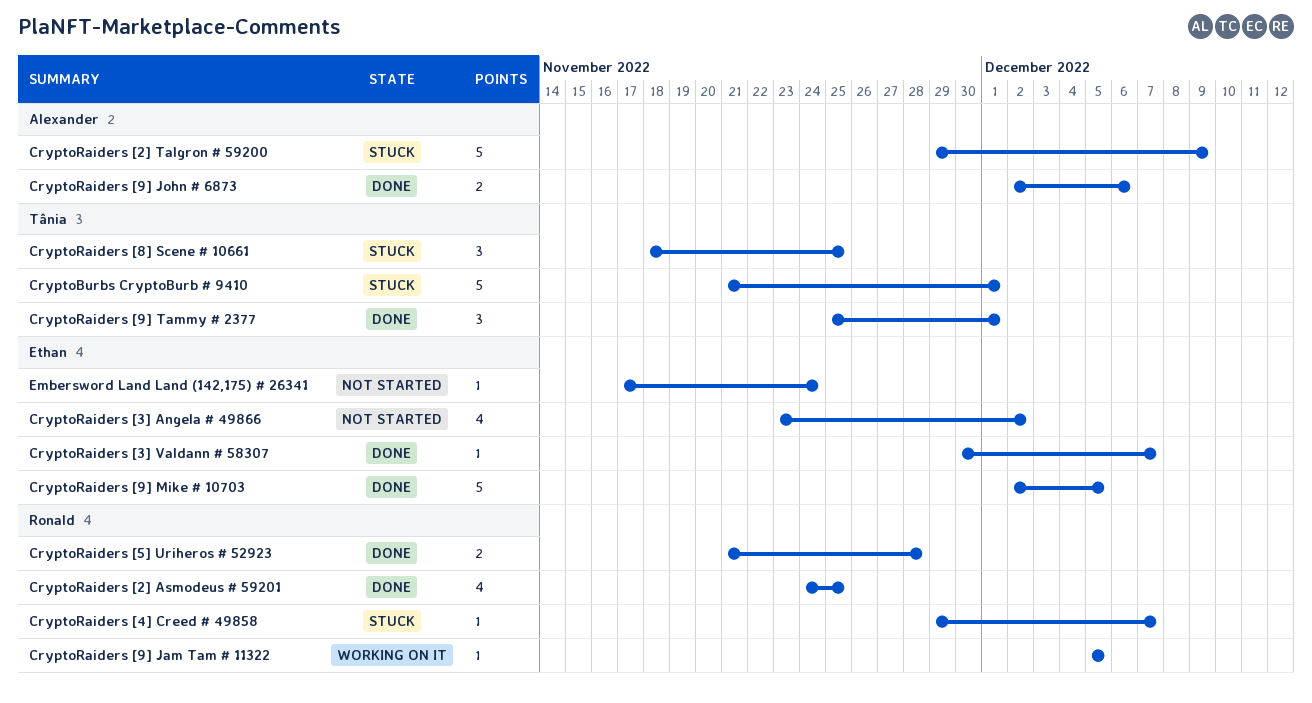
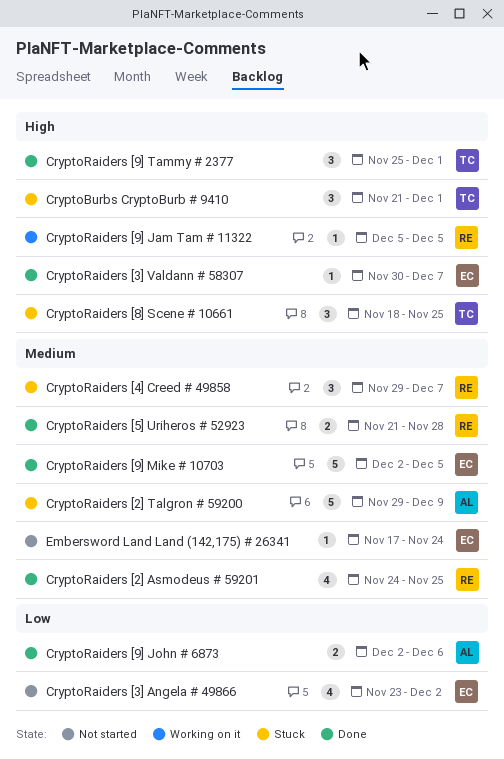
CryptoBurbs CryptoBurb # 9410, estimate: 5 -> 3
CryptoRaiders [4] Creed # 49858, estimate: 1 -> 3

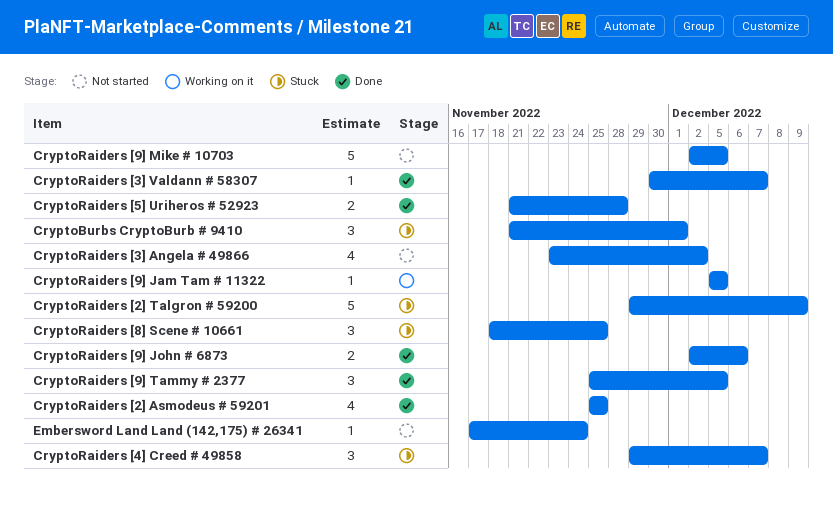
CryptoRaiders [2] Asmodeus # 59201, start: Nov 24 -> Nov 25
CryptoRaiders [9] Mike # 10703, status: Done -> Not started
CryptoRaiders [9] Tammy # 2377, due: Dec 1 -> Dec 5

